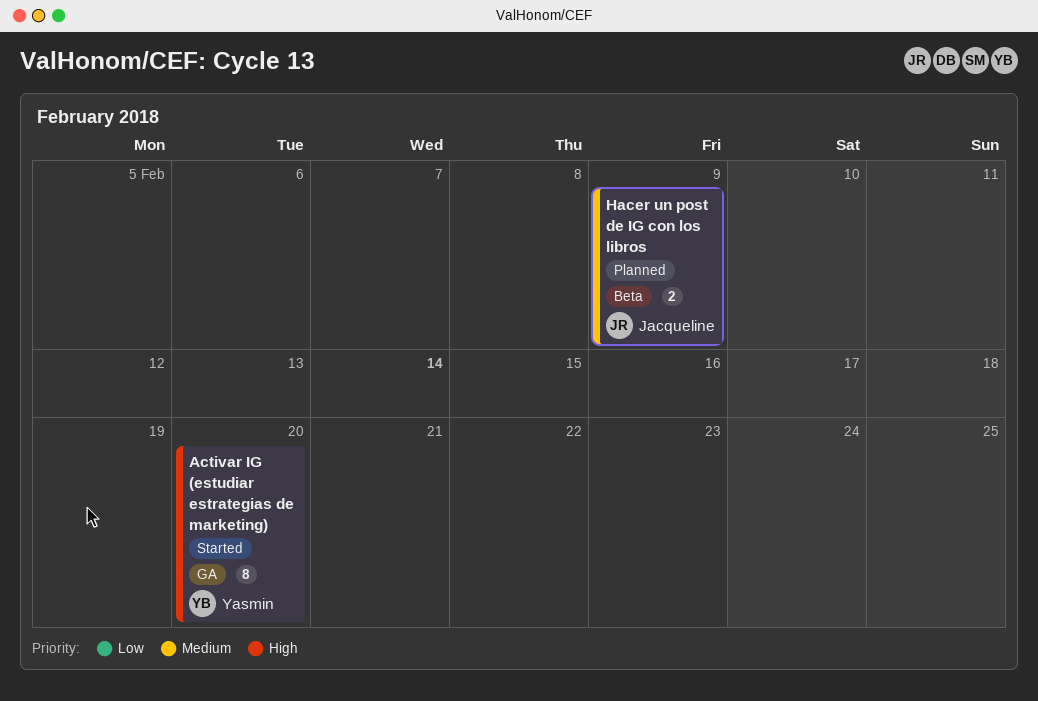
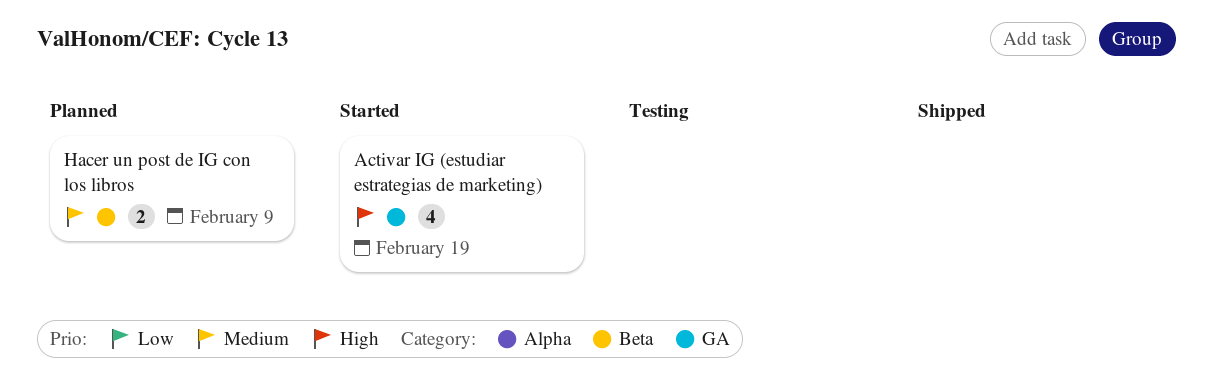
Activar IG (estudiar estrategias de marketing), estimate: 8 -> 4
Activar IG (estudiar estrategias de marketing), due: Feb 20 -> Feb 19

